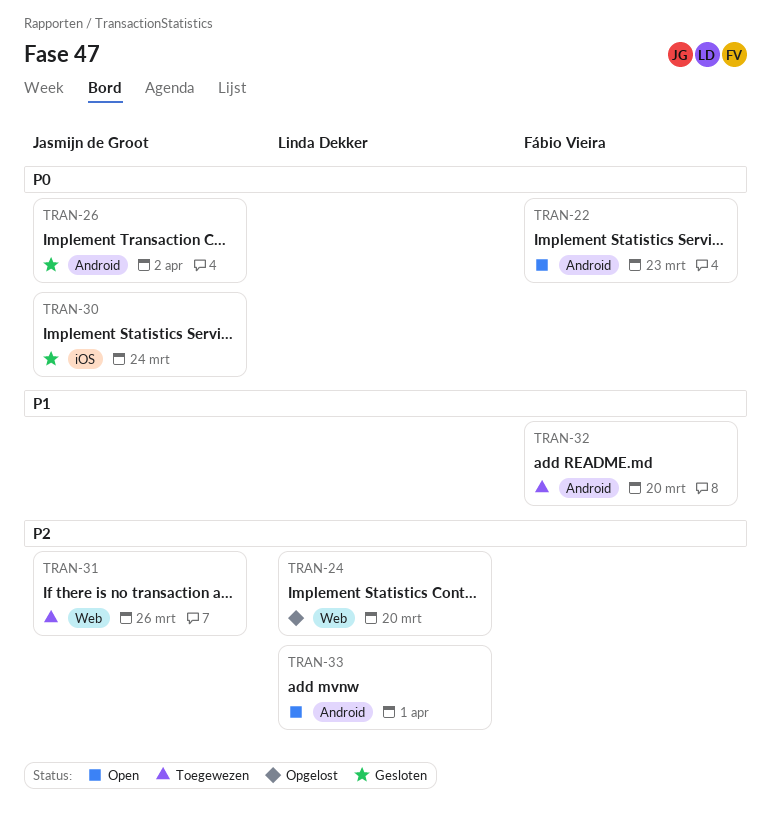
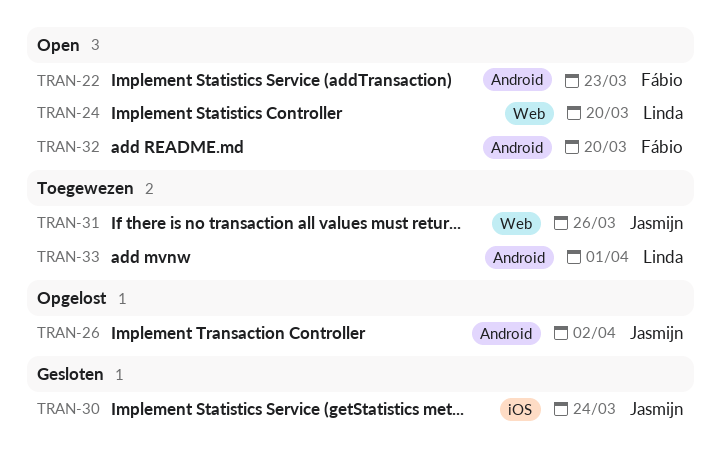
TRAN-24, status: Opgelost -> Open
TRAN-26, status: Gesloten -> Opgelost
TRAN-32, status: Toegewezen -> Open
TRAN-33, status: Open -> Toegewezen

